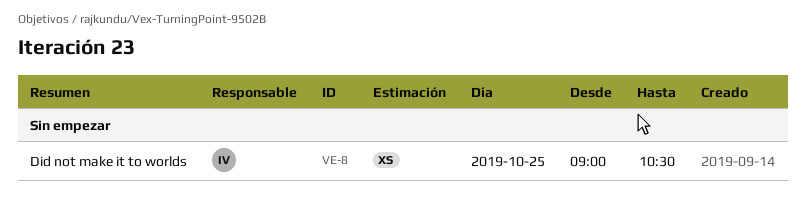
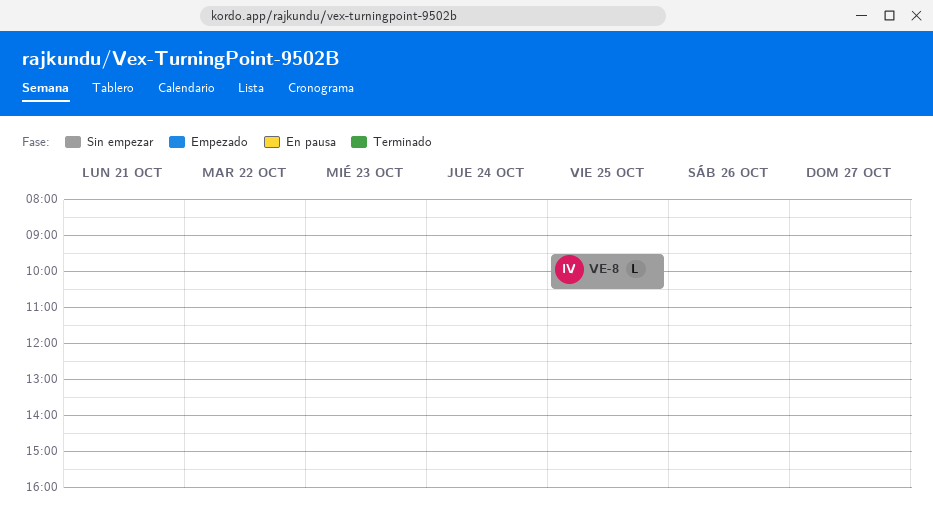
VE-8, estimate: XS -> L
VE-8, begins: 09:00 -> 09:30

